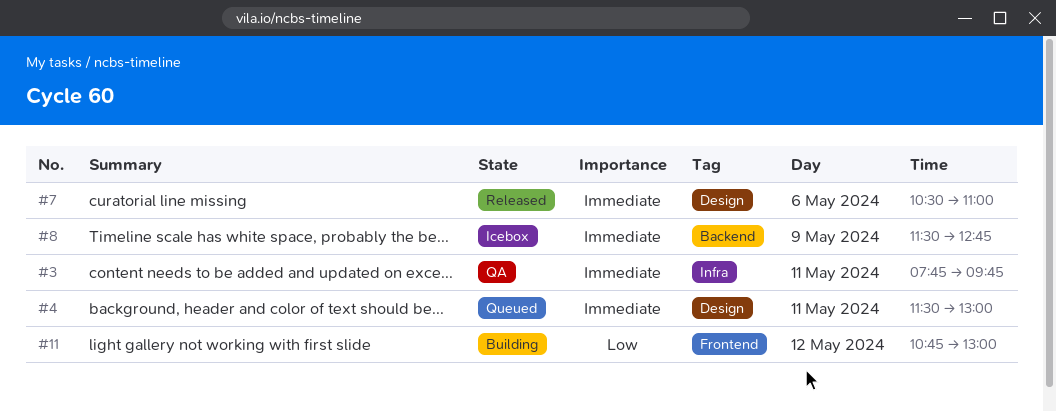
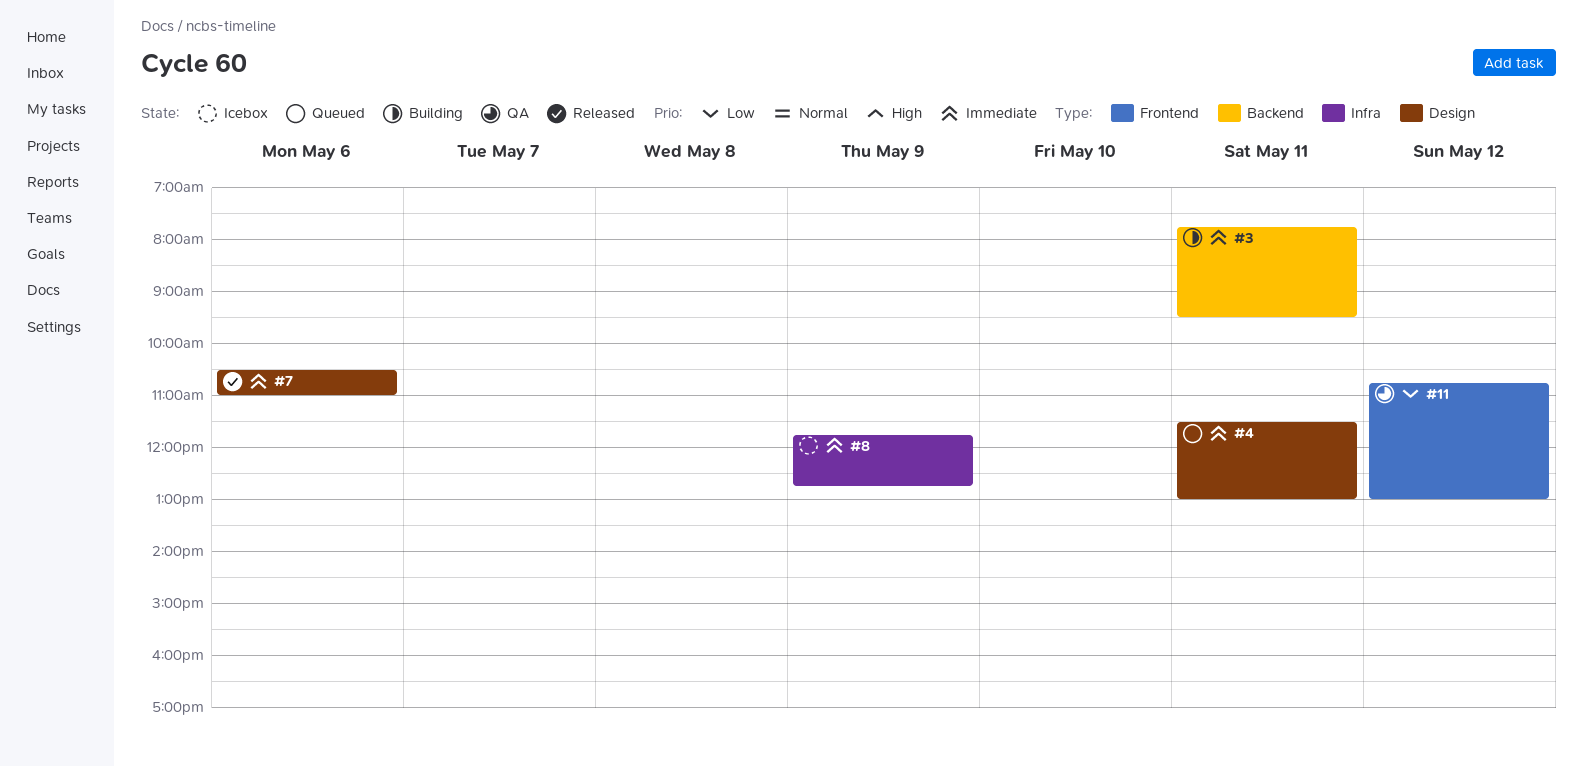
#3, status: QA -> Building
#3, label: Infra -> Backend
#3, ends: 09:45 -> 09:30
#8, label: Backend -> Infra
#8, begins: 11:30 -> 11:45
#11, status: Building -> QA

